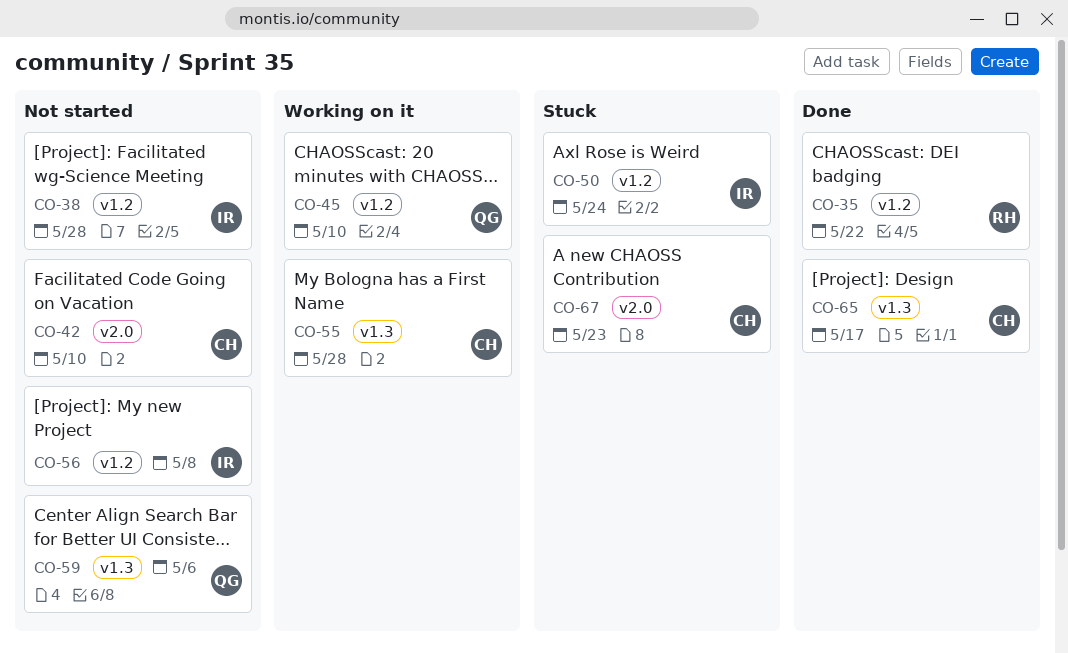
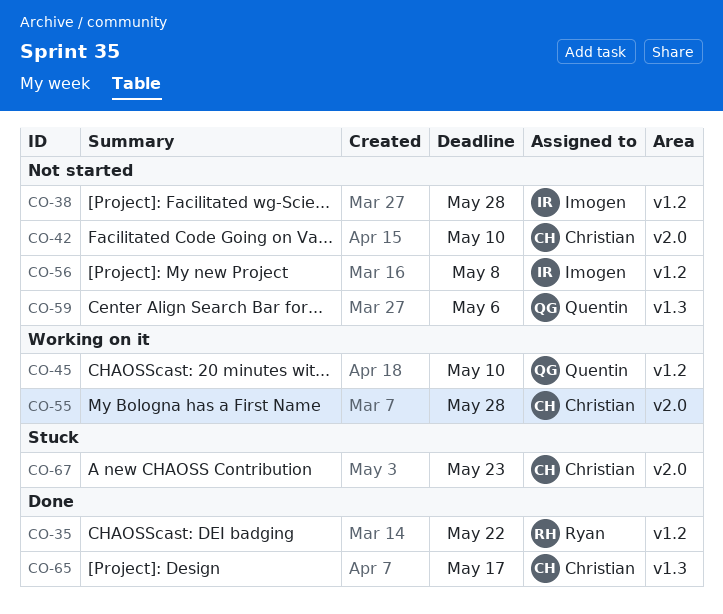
CO-50: present -> none
CO-55, label: v1.3 -> v2.0

